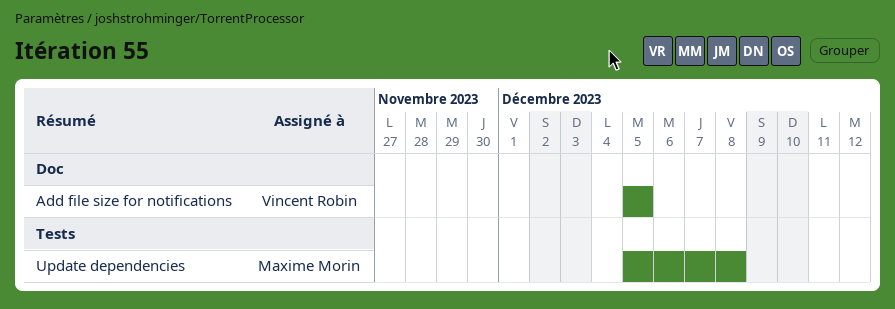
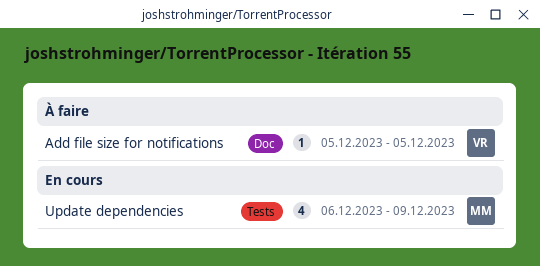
Update dependencies, start: Dec 5 -> Dec 6
Update dependencies, due: Dec 8 -> Dec 9

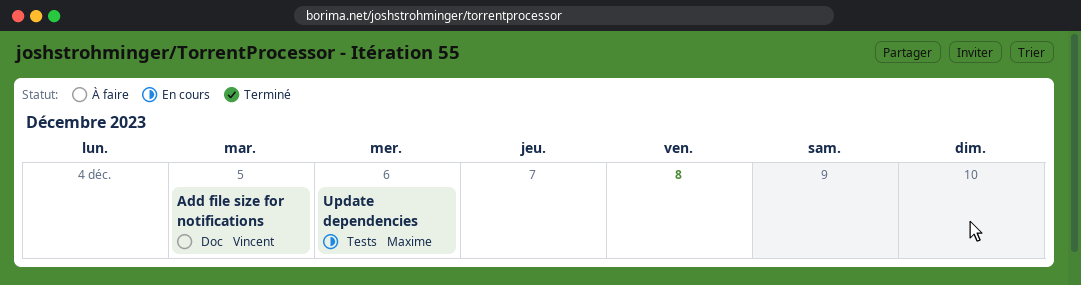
Update dependencies, due: Dec 9 -> Dec 6

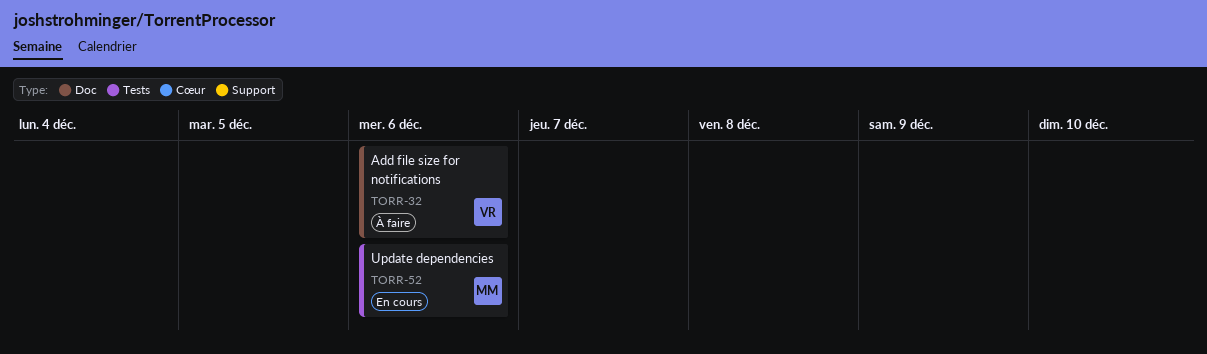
Add file size for notifications, due: Dec 5 -> Dec 6

